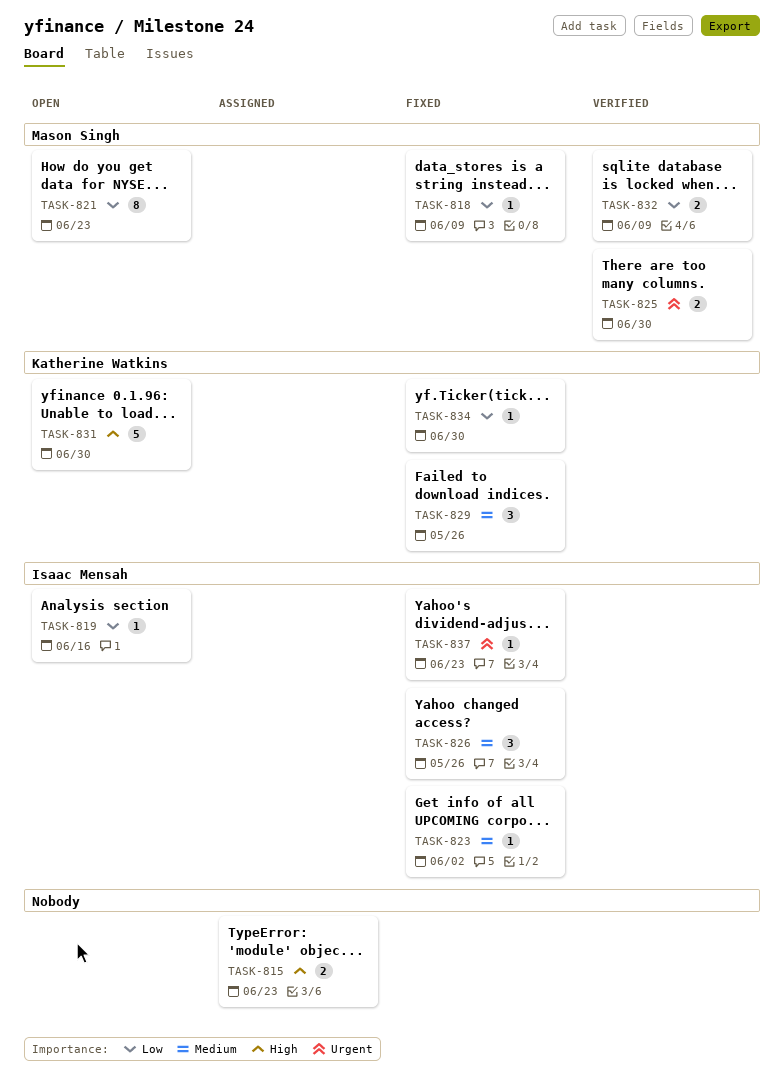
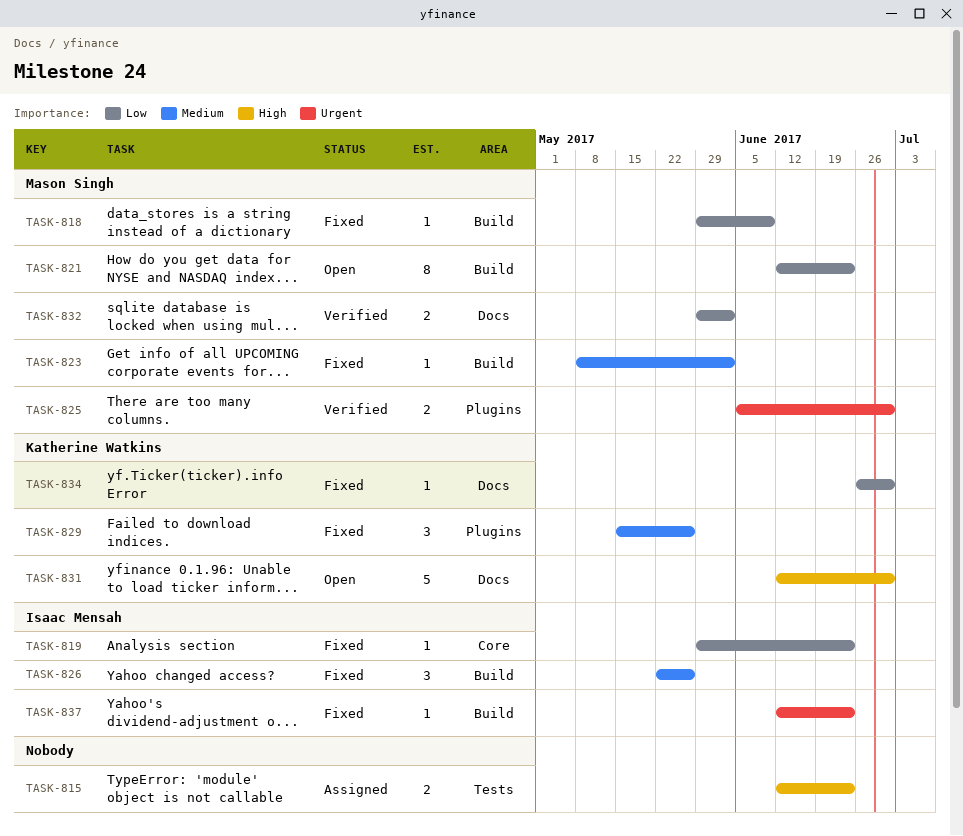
TASK-819, status: Open -> Fixed
TASK-819, due: Jun 16 -> Jun 23
TASK-823, owner: Isaac Mensah -> Mason Singh
TASK-832, due: Jun 9 -> Jun 2

